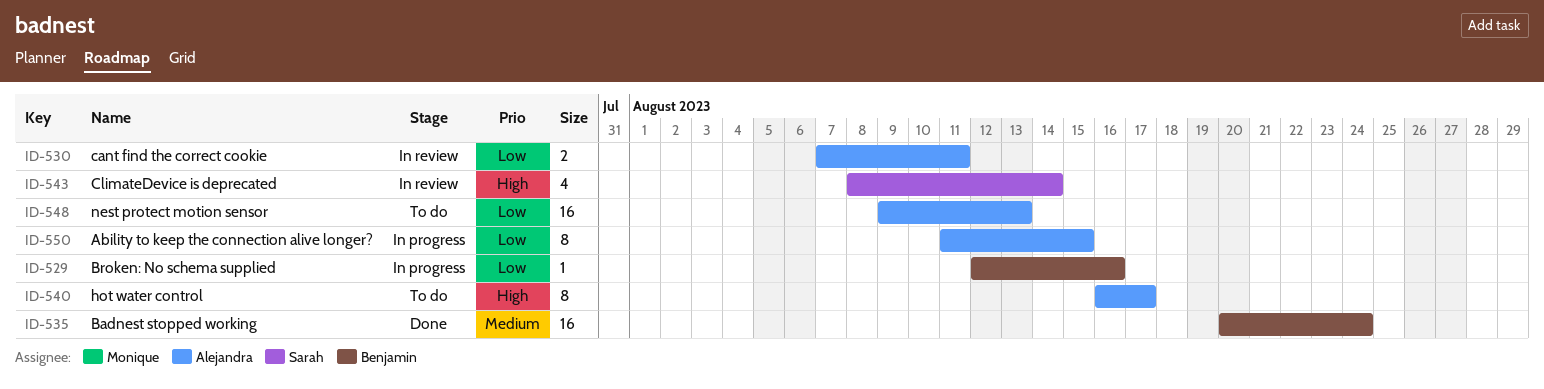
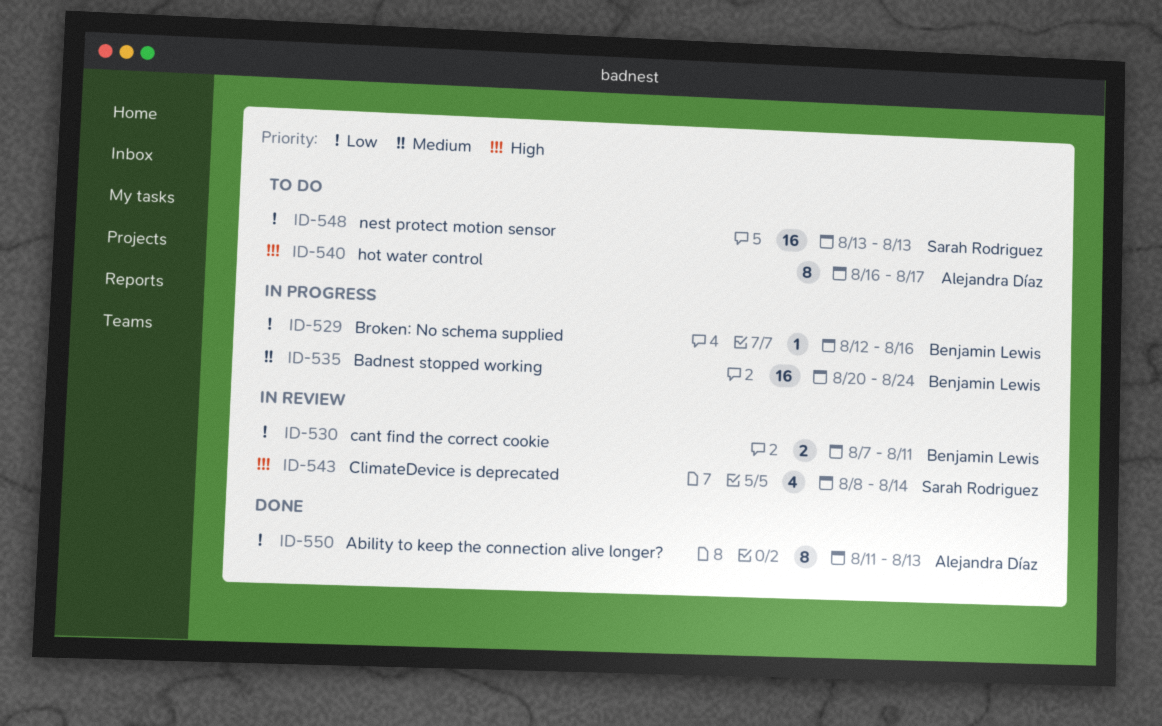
ID-530, owner: Alejandra Díaz -> Benjamin Lewis
ID-535, status: Done -> In progress
ID-548, owner: Alejandra Díaz -> Sarah Rodriguez
ID-548, start: Aug 9 -> Aug 13
ID-550, status: In progress -> Done
ID-550, due: Aug 15 -> Aug 13

